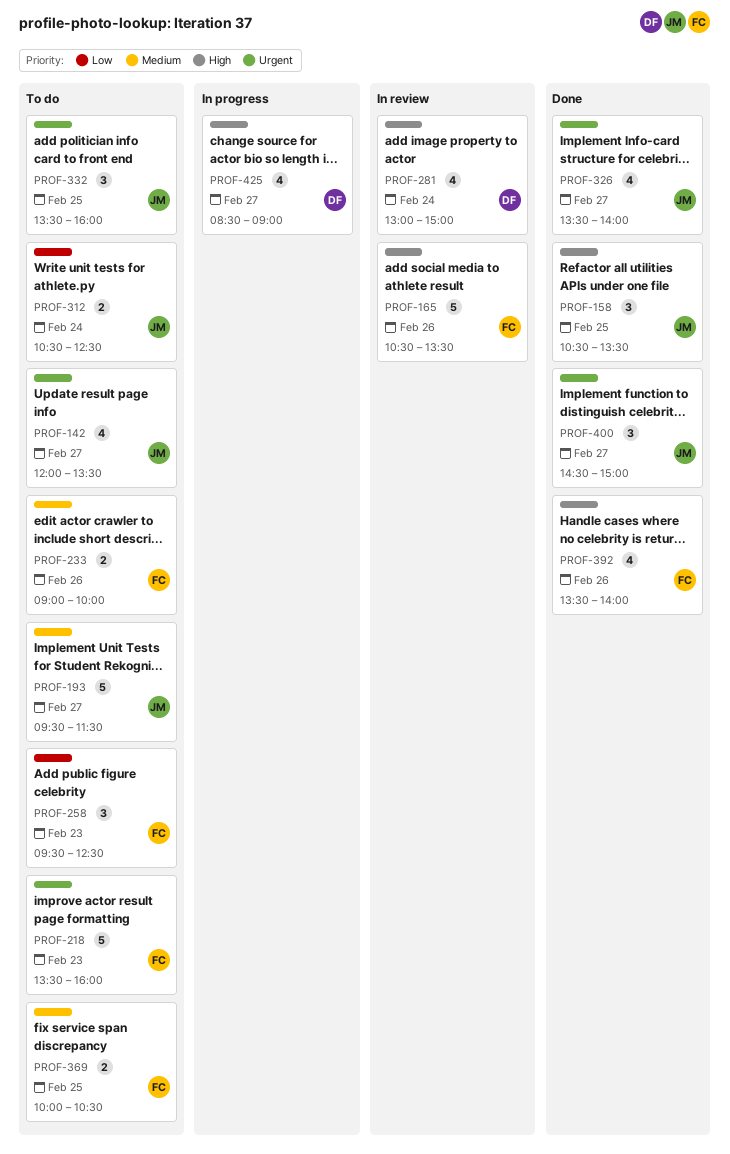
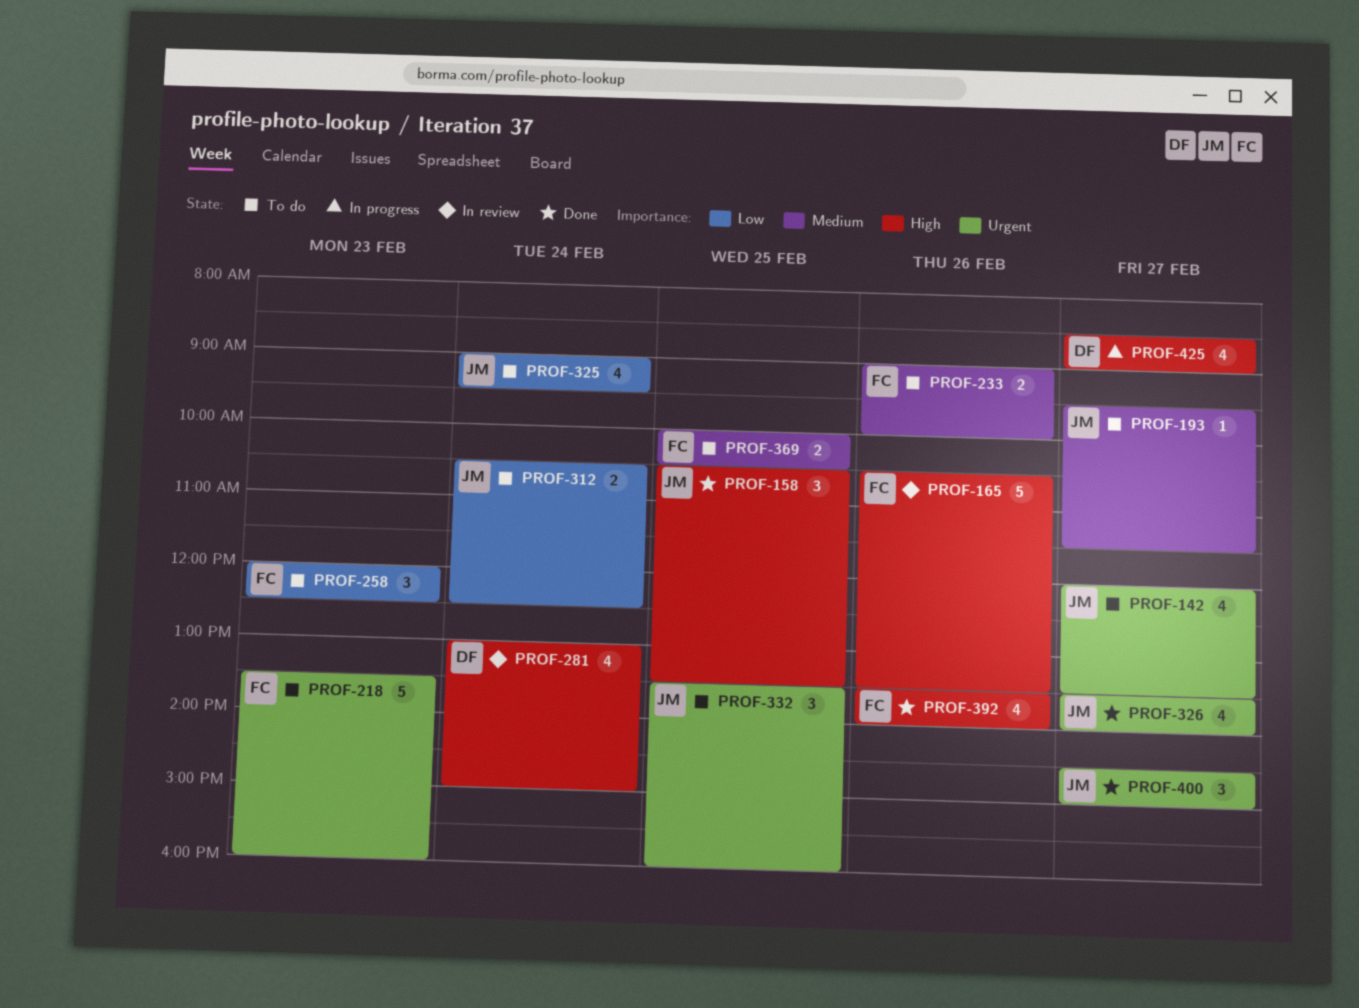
PROF-193, estimate: 5 -> 1
PROF-258, begins: 09:30 -> 12:00
PROF-325: none -> present

